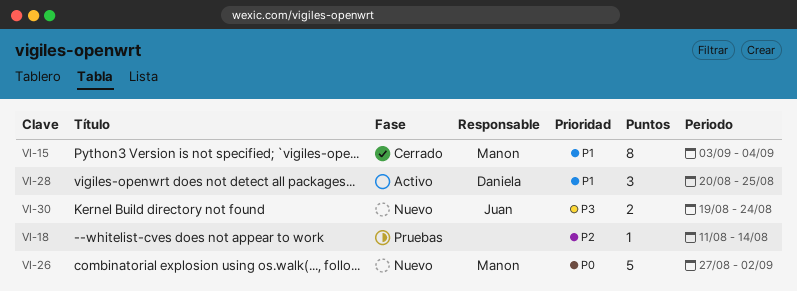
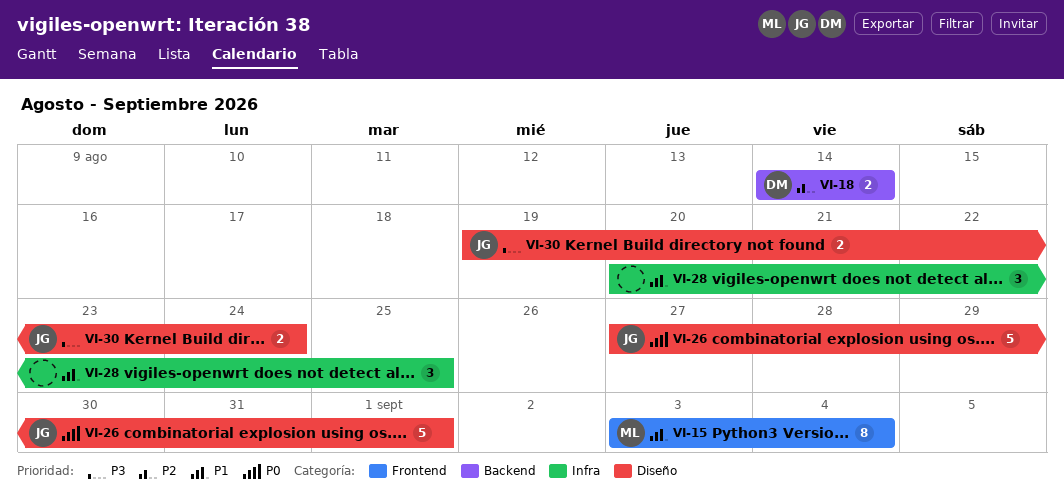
VI-18, owner: none -> Daniela
VI-18, estimate: 1 -> 2
VI-18, start: Aug 11 -> Aug 14
VI-26, owner: Manon -> Juan
VI-26, due: Sep 2 -> Sep 1
VI-28, owner: Daniela -> none

